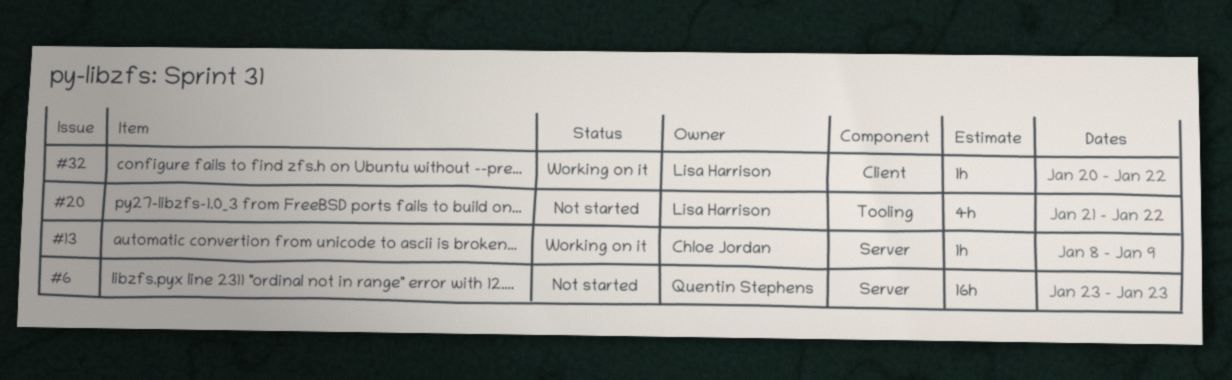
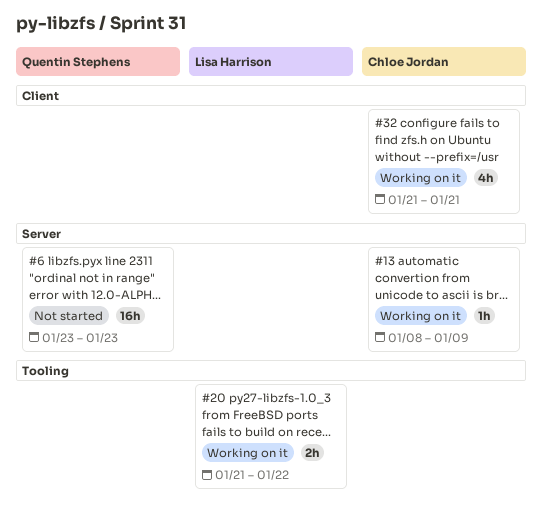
#20, status: Not started -> Working on it
#20, estimate: 4h -> 2h
#32, owner: Lisa Harrison -> Chloe Jordan
#32, estimate: 1h -> 4h
#32, start: Jan 20 -> Jan 21
#32, due: Jan 22 -> Jan 21

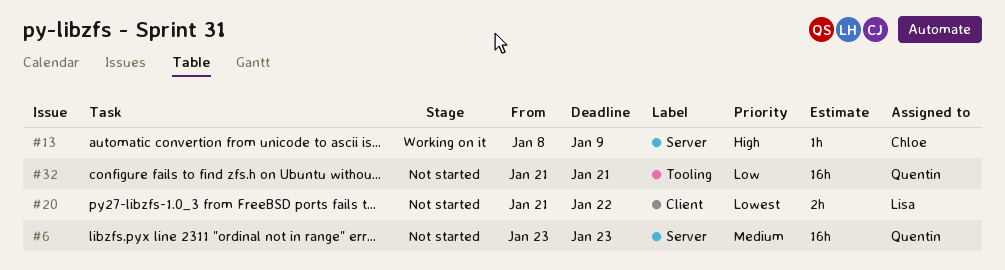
#20, status: Working on it -> Not started
#20, label: Tooling -> Client
#32, status: Working on it -> Not started
#32, owner: Chloe Jordan -> Quentin Stephens
#32, label: Client -> Tooling
#32, estimate: 4h -> 16h

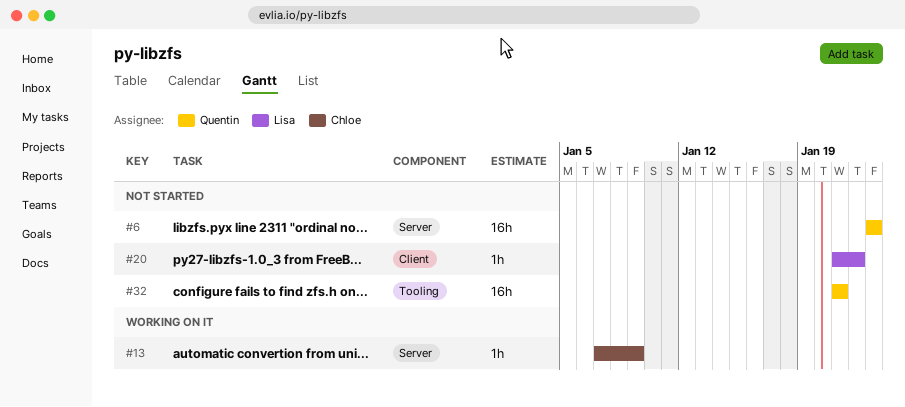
#13, start: Jan 8 -> Jan 7
#20, estimate: 2h -> 1h

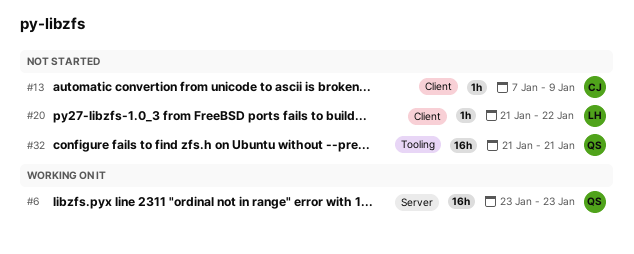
#6, status: Not started -> Working on it
#13, status: Working on it -> Not started
#13, label: Server -> Client

